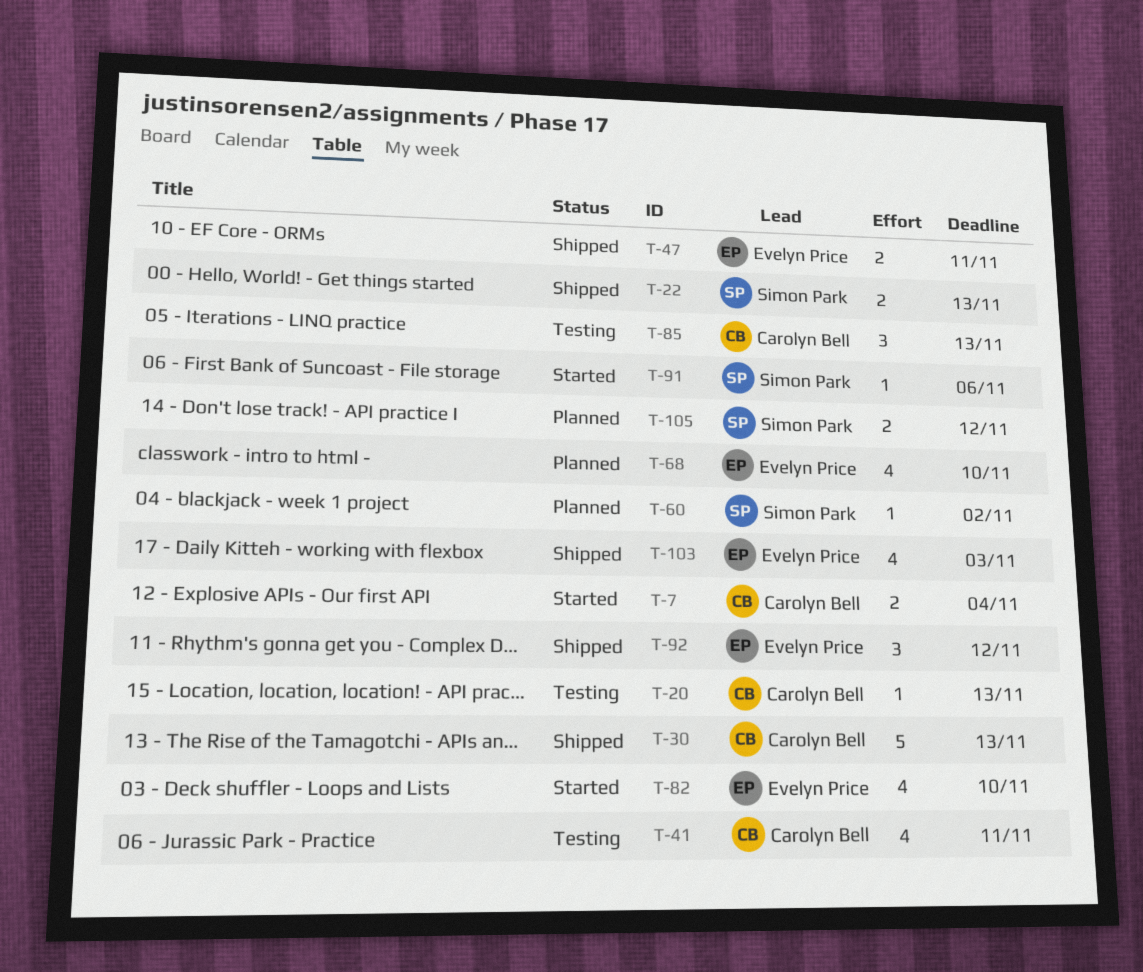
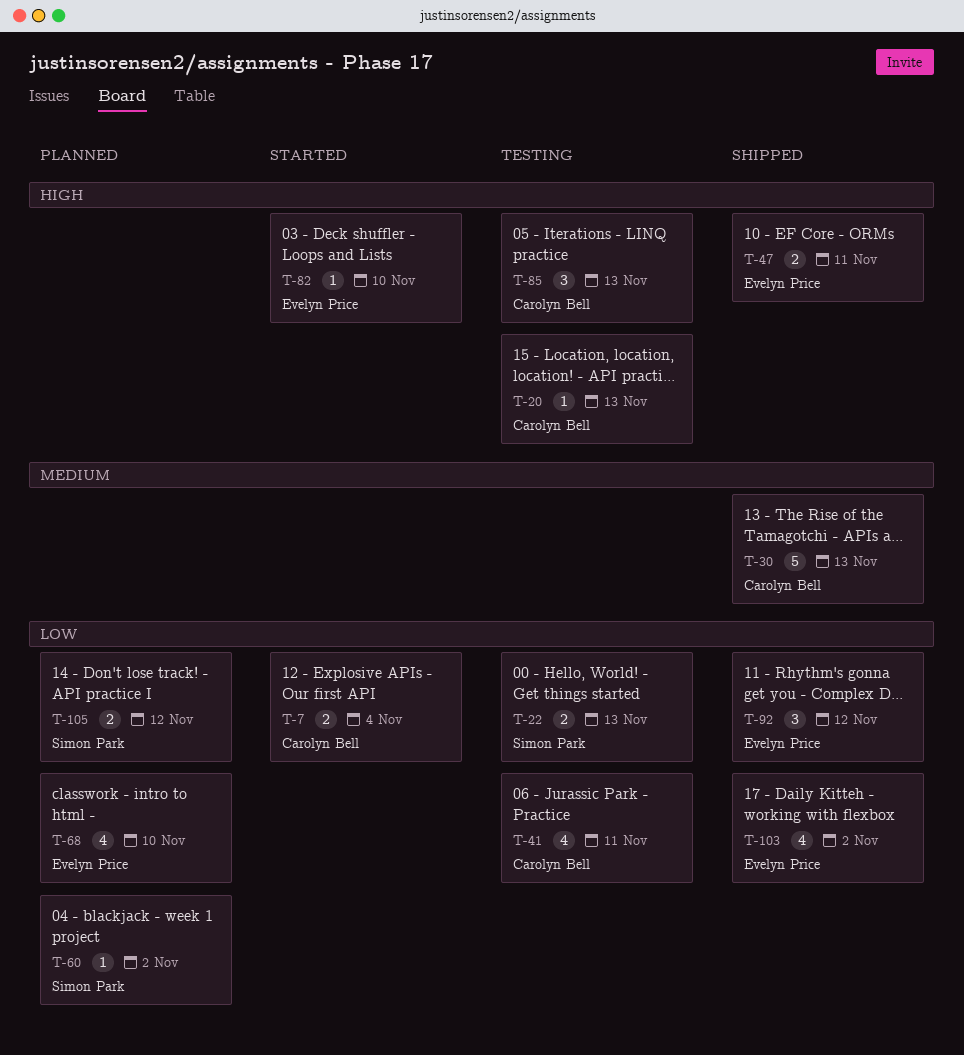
T-22, status: Shipped -> Testing
T-82, estimate: 4 -> 1
T-91: present -> none
T-103, due: Nov 3 -> Nov 2

